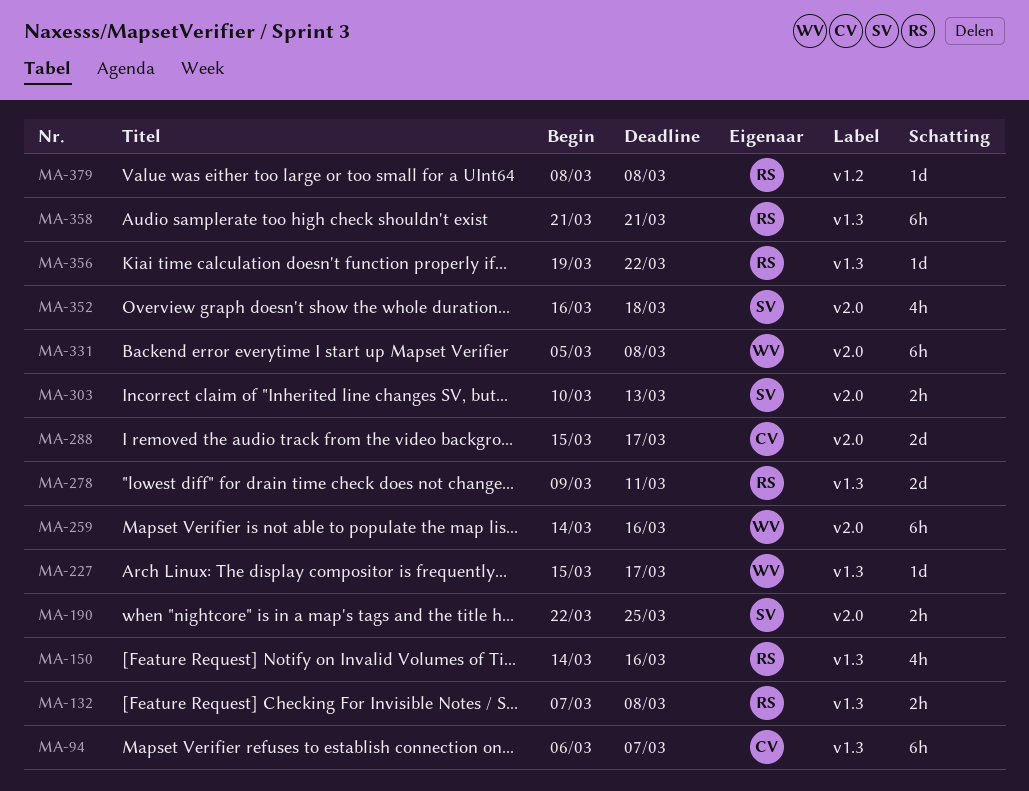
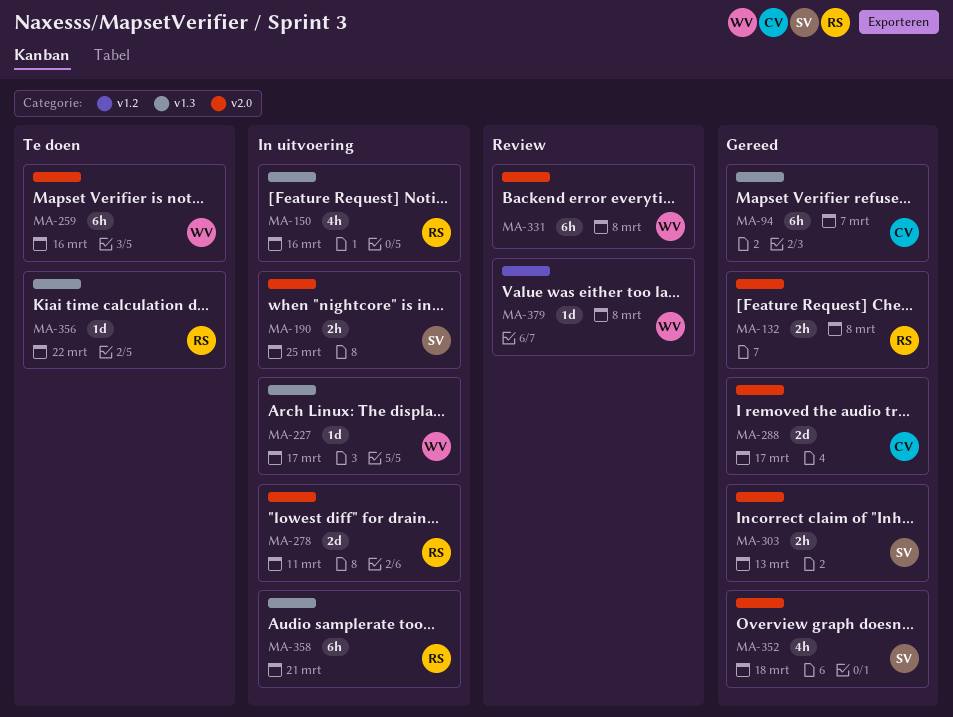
MA-132, label: v1.3 -> v2.0
MA-278, label: v1.3 -> v2.0
MA-379, owner: RS -> WV

